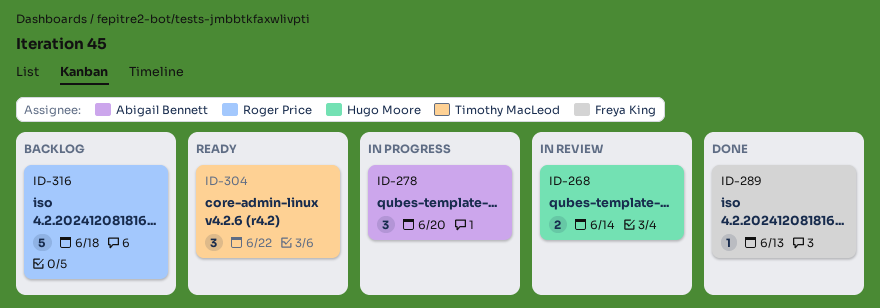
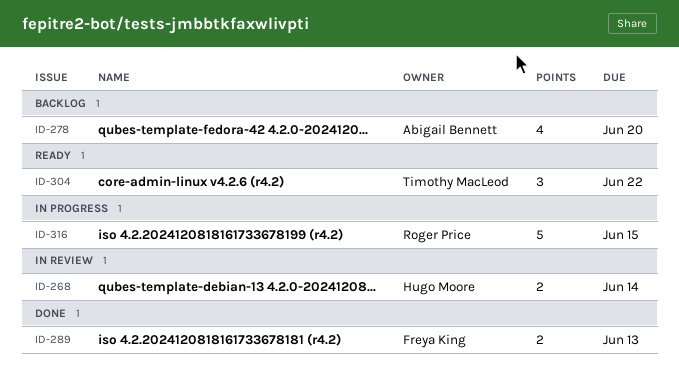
ID-278, status: In progress -> Backlog
ID-278, estimate: 3 -> 4
ID-289, estimate: 1 -> 2
ID-316, status: Backlog -> In progress
ID-316, due: Jun 18 -> Jun 15

